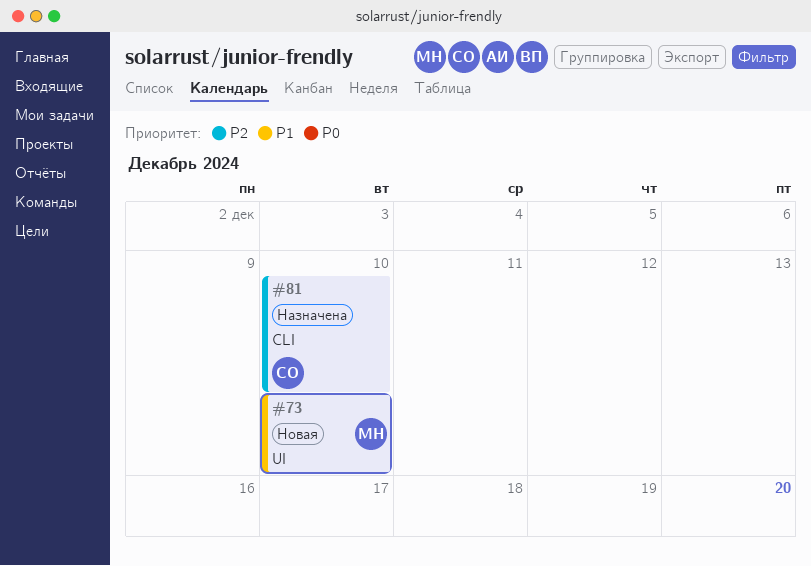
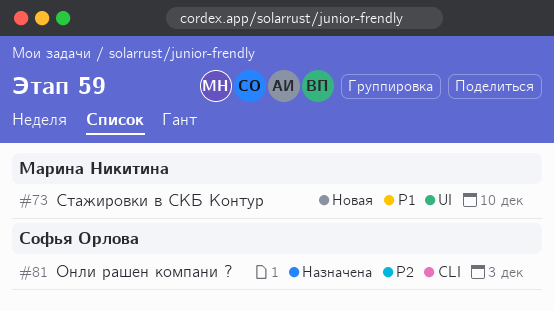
#81, due: Dec 10 -> Dec 3

